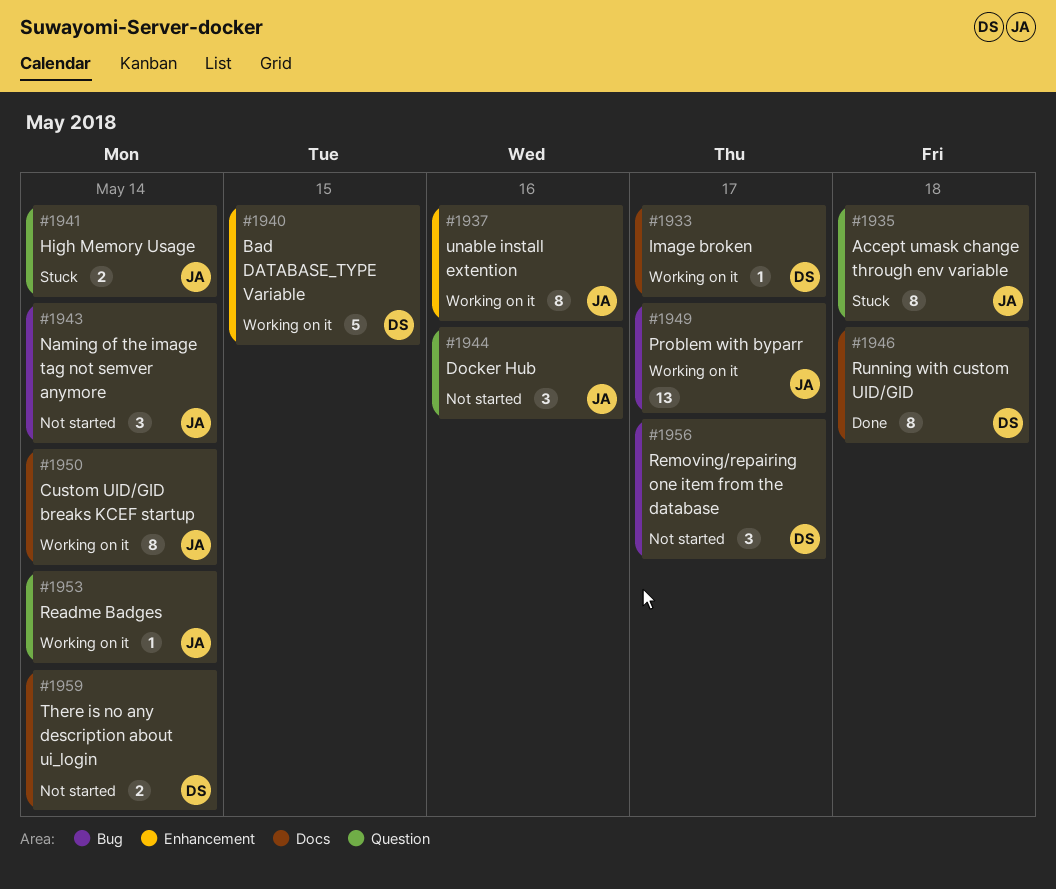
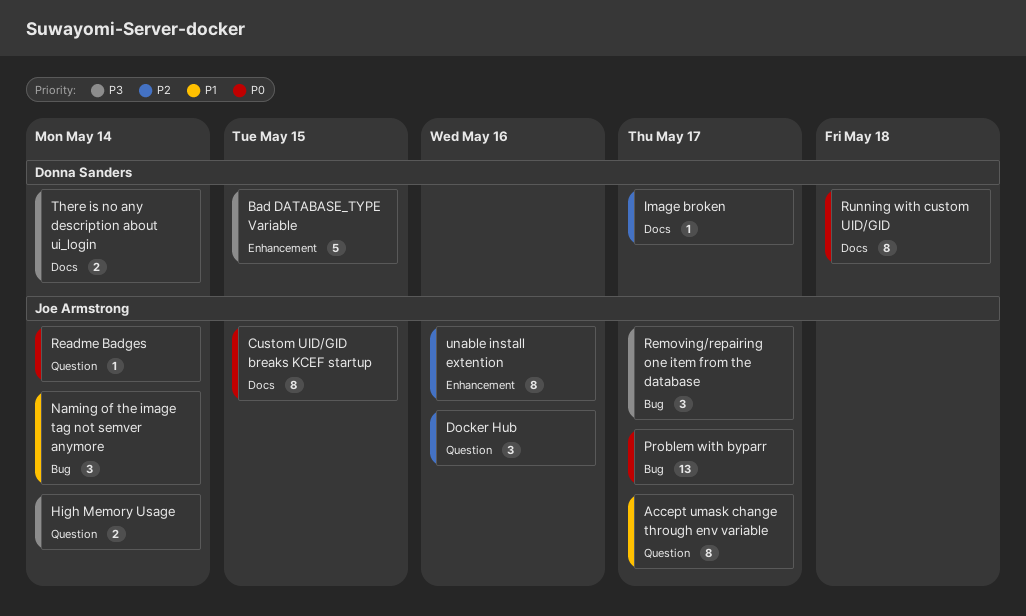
Accept umask change through env variable, due: May 18 -> May 17
Custom UID/GID breaks KCEF startup, due: May 14 -> May 15
Removing/repairing one item from the database, owner: Donna Sanders -> Joe Armstrong

